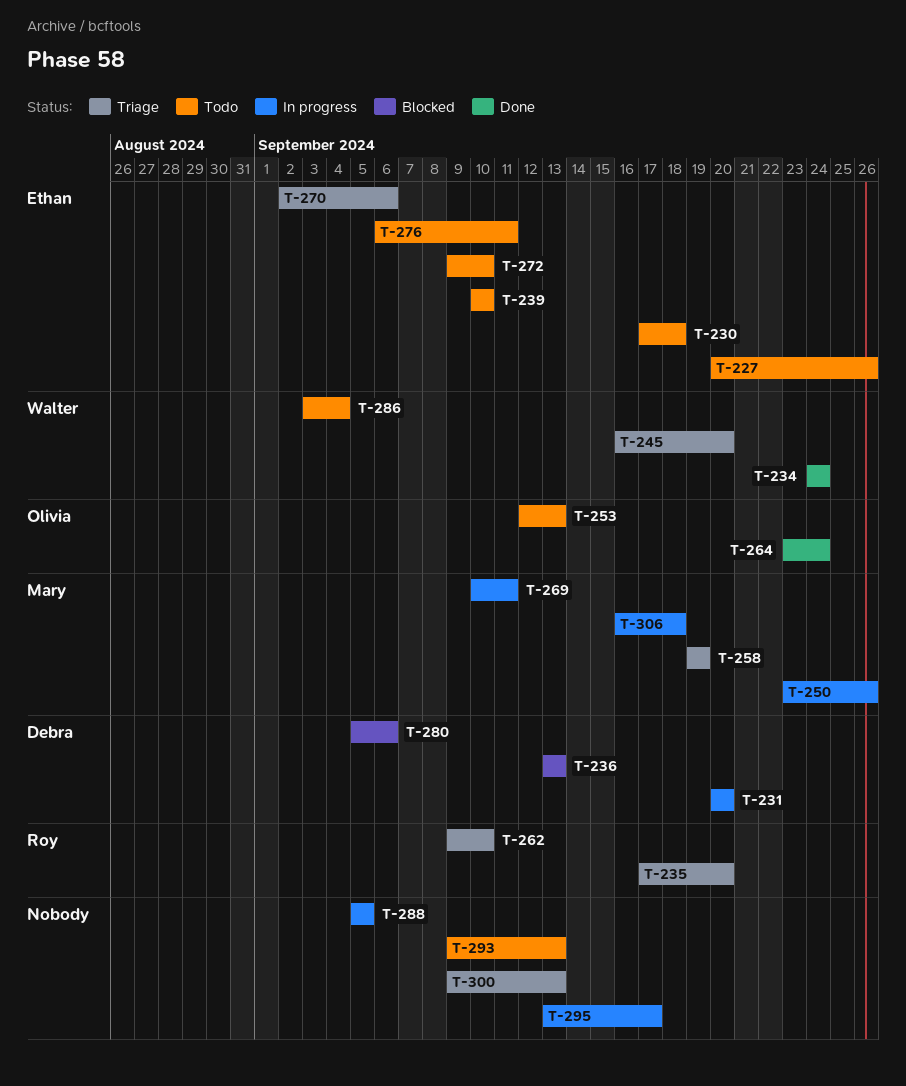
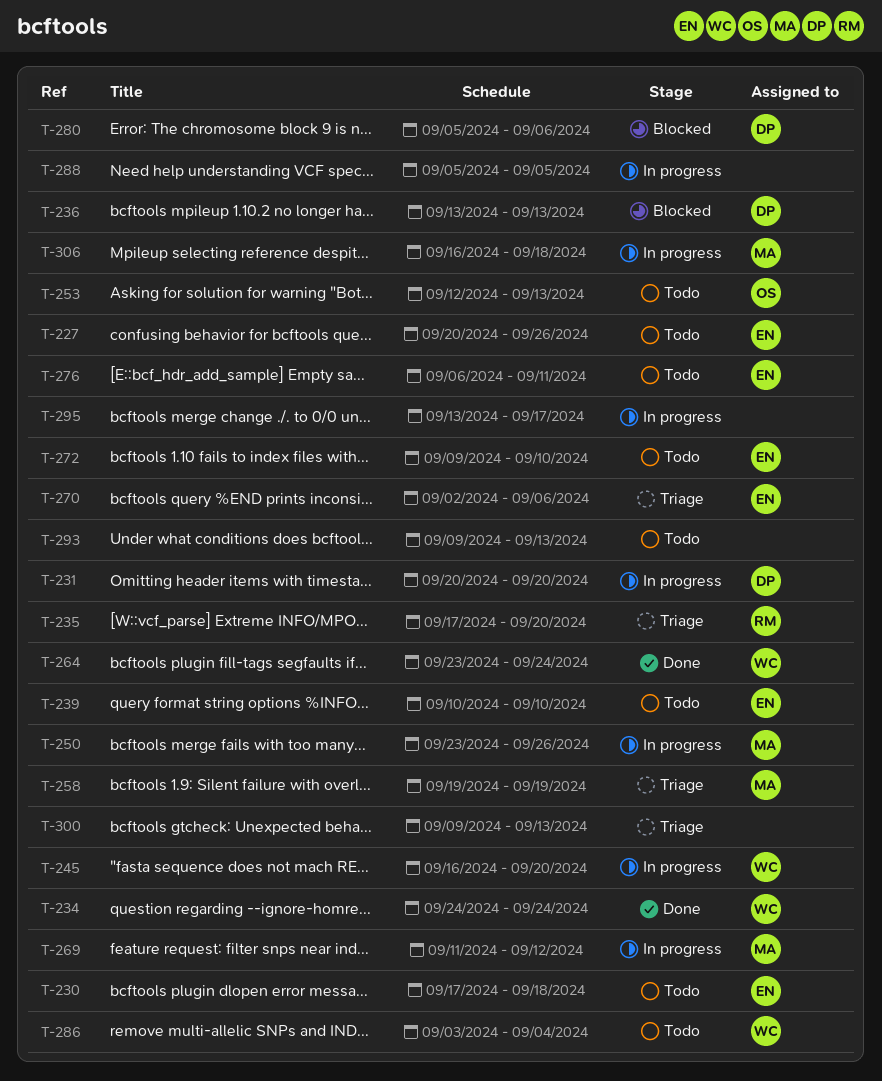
T-245, status: Triage -> In progress
T-262: present -> none
T-264, owner: Olivia -> Walter
T-269, start: Sep 10 -> Sep 11
T-269, due: Sep 11 -> Sep 12

